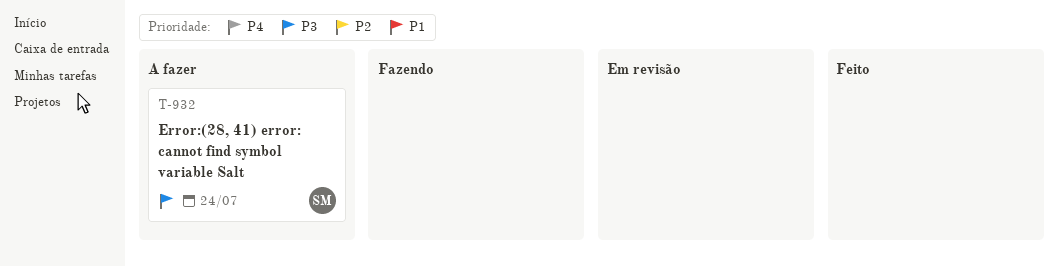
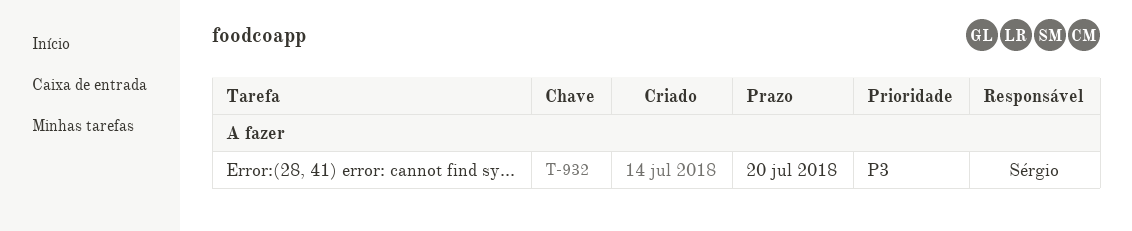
T-932, due: Jul 24 -> Jul 20

